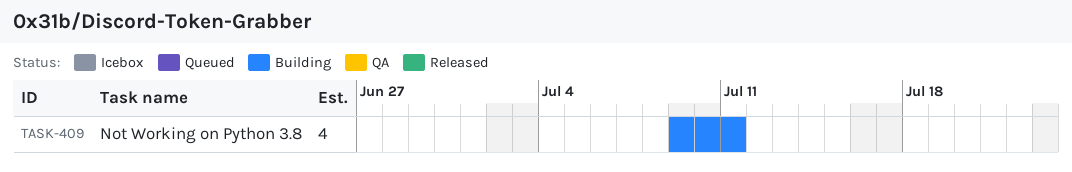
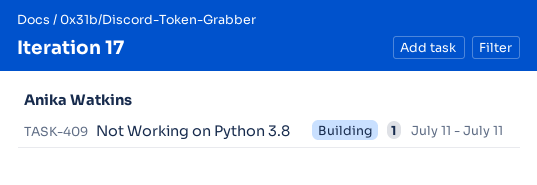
TASK-409, estimate: 4 -> 1
TASK-409, start: Jul 9 -> Jul 11

